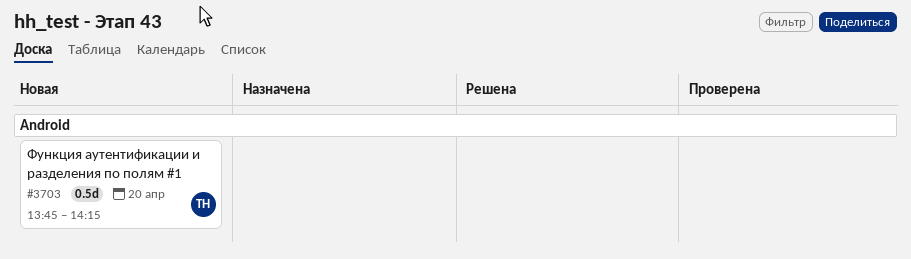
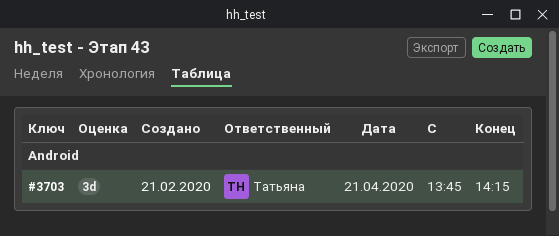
#3703, estimate: 0.5d -> 3d
#3703, day: Apr 20 -> Apr 21

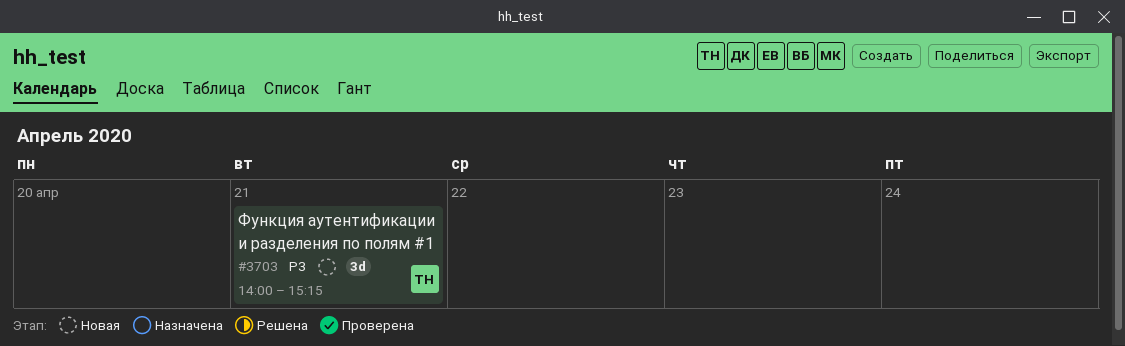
#3703, begins: 13:45 -> 14:00
#3703, ends: 14:15 -> 15:15

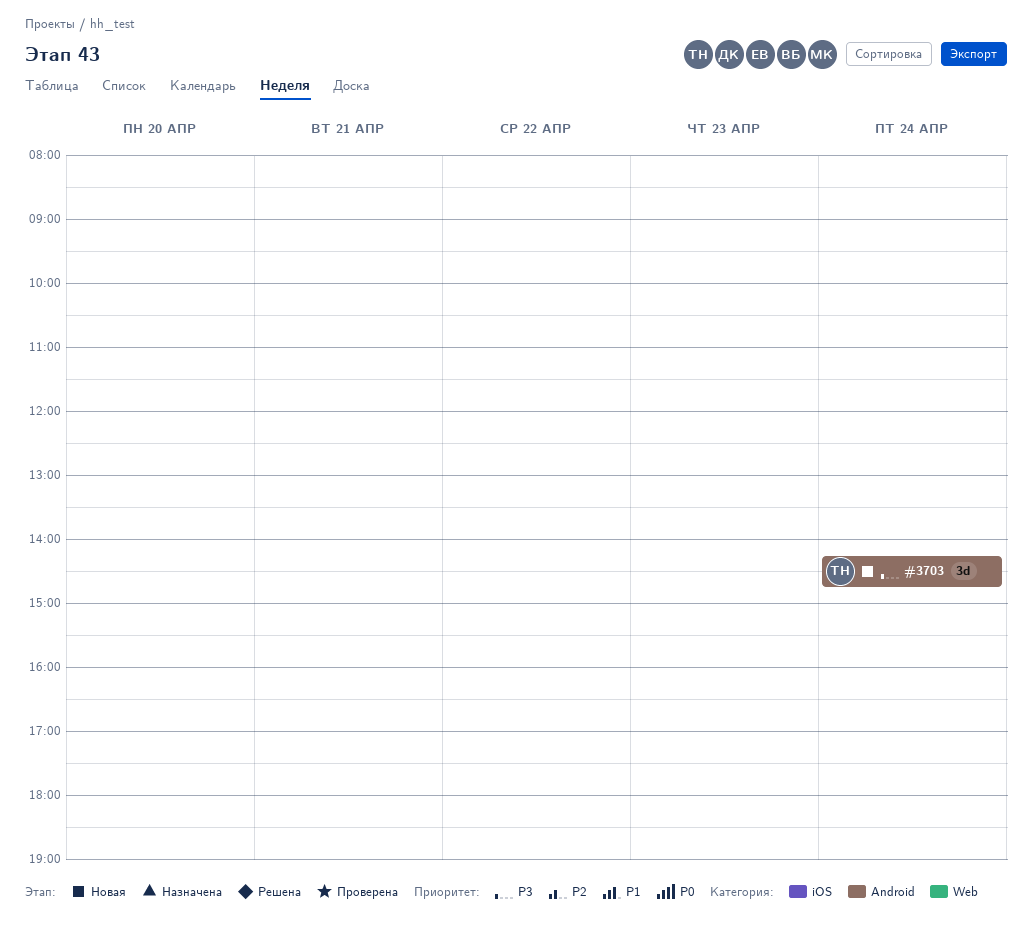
#3703, day: Apr 21 -> Apr 24
#3703, begins: 14:00 -> 14:15
#3703, ends: 15:15 -> 14:45

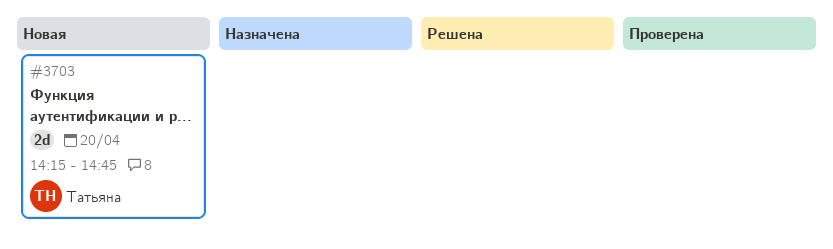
#3703, estimate: 3d -> 2d
#3703, day: Apr 24 -> Apr 20

